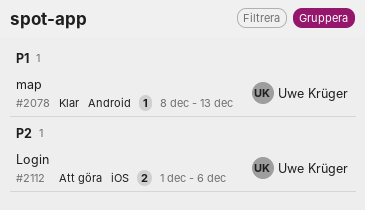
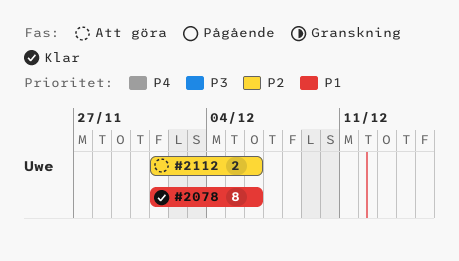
#2078, estimate: 1 -> 8
#2078, start: Dec 8 -> Dec 1
#2078, due: Dec 13 -> Dec 6

